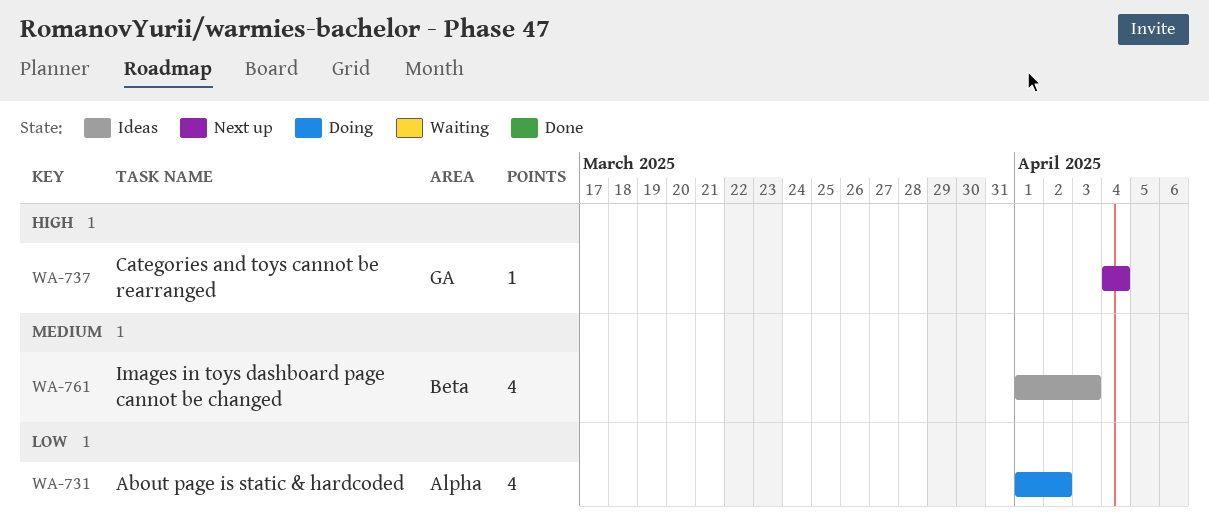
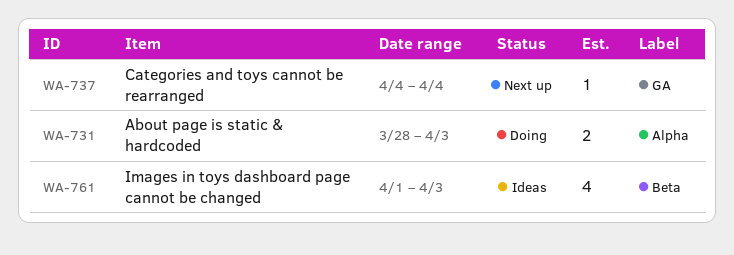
WA-731, estimate: 4 -> 2
WA-731, start: Apr 1 -> Mar 28
WA-731, due: Apr 2 -> Apr 3

